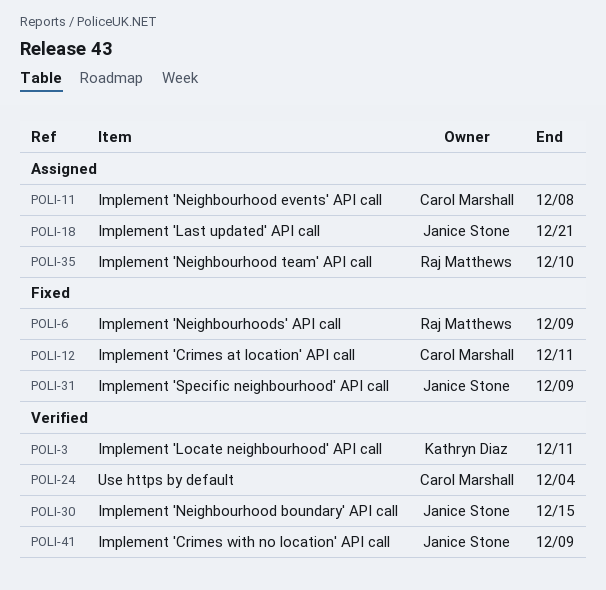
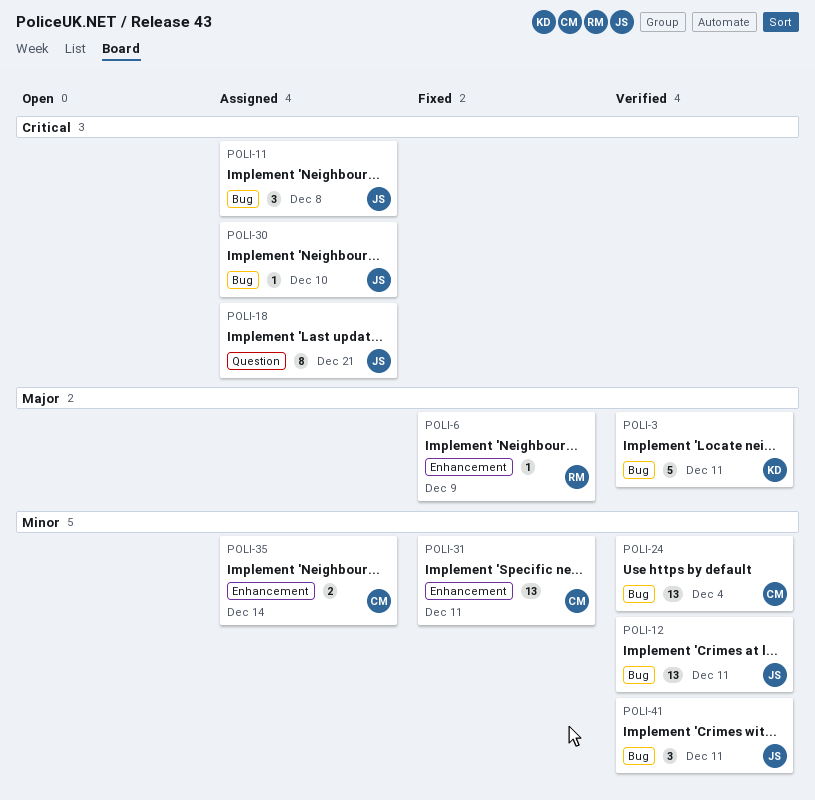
POLI-11, owner: Carol Marshall -> Janice Stone
POLI-12, status: Fixed -> Verified
POLI-12, owner: Carol Marshall -> Janice Stone
POLI-30, status: Verified -> Assigned
POLI-30, due: Dec 15 -> Dec 10
POLI-31, owner: Janice Stone -> Carol Marshall
POLI-31, due: Dec 9 -> Dec 11
POLI-35, owner: Raj Matthews -> Carol Marshall
POLI-35, due: Dec 10 -> Dec 14
POLI-41, due: Dec 9 -> Dec 11

